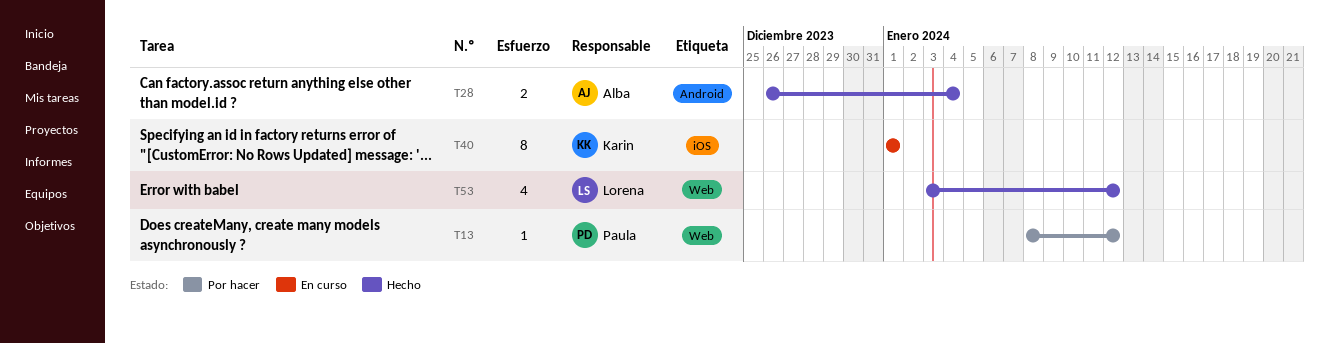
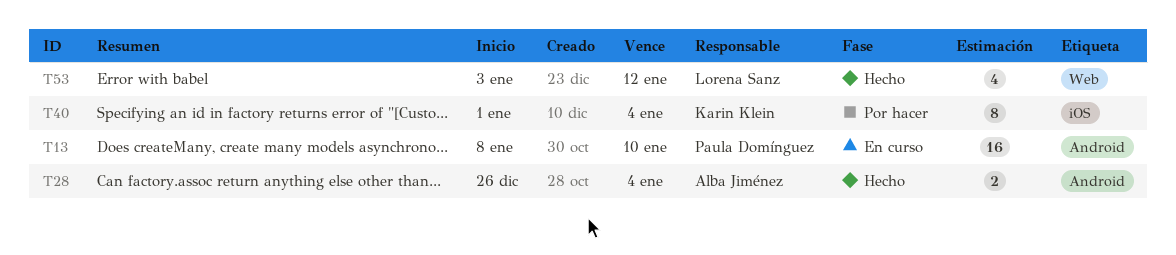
T13, status: Por hacer -> En curso
T13, label: Web -> Android
T13, estimate: 1 -> 16
T13, due: Jan 12 -> Jan 10
T40, status: En curso -> Por hacer
T40, due: Jan 1 -> Jan 4

